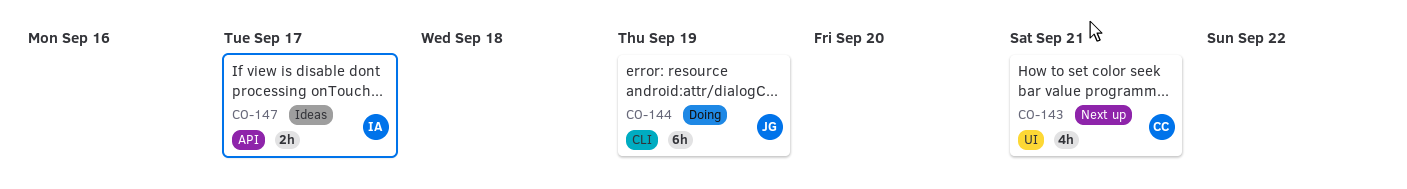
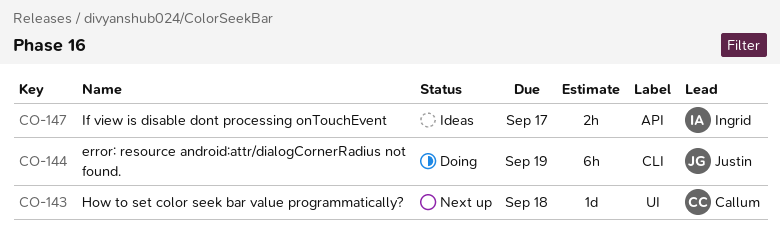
CO-143, estimate: 4h -> 1d
CO-143, due: Sep 21 -> Sep 18

